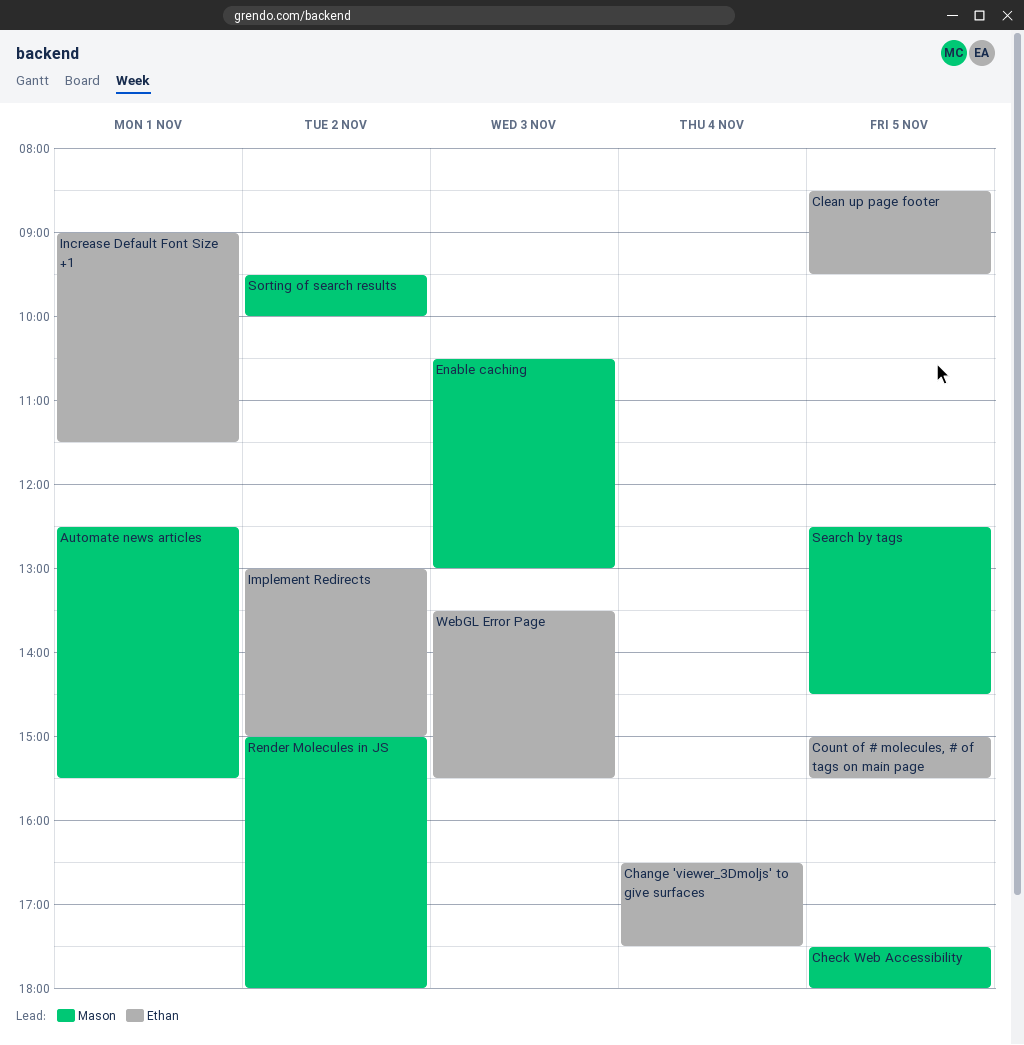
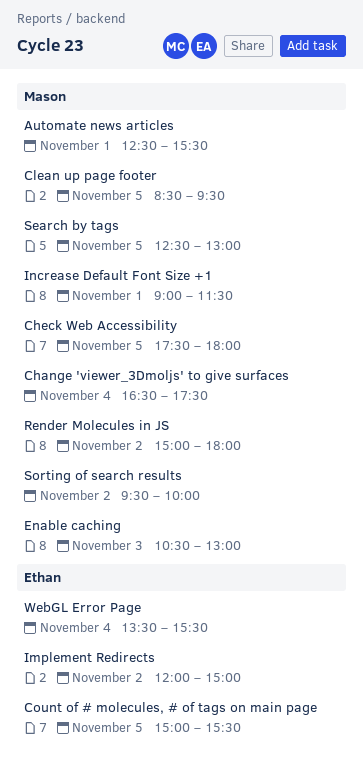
Change 'viewer_3Dmoljs' to give surfaces, owner: Ethan -> Mason
Clean up page footer, owner: Ethan -> Mason
Implement Redirects, begins: 13:00 -> 12:00
Increase Default Font Size +1, owner: Ethan -> Mason
Search by tags, ends: 14:30 -> 13:00
WebGL Error Page, day: Nov 3 -> Nov 4

